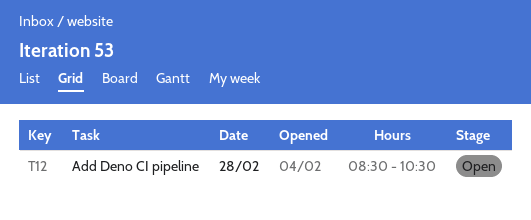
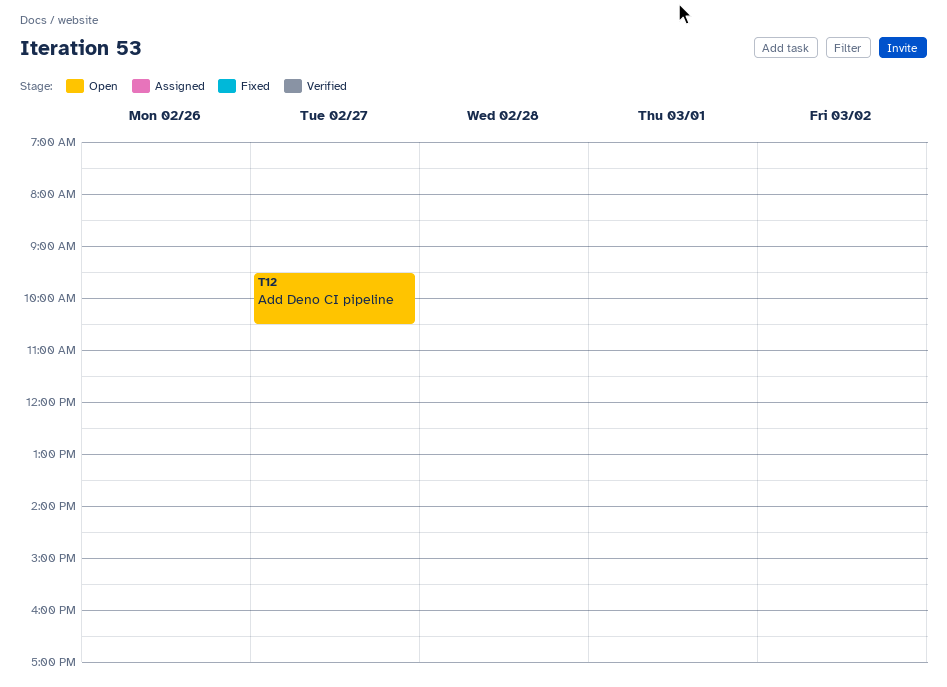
T12, day: Feb 28 -> Feb 27
T12, begins: 08:30 -> 09:30

